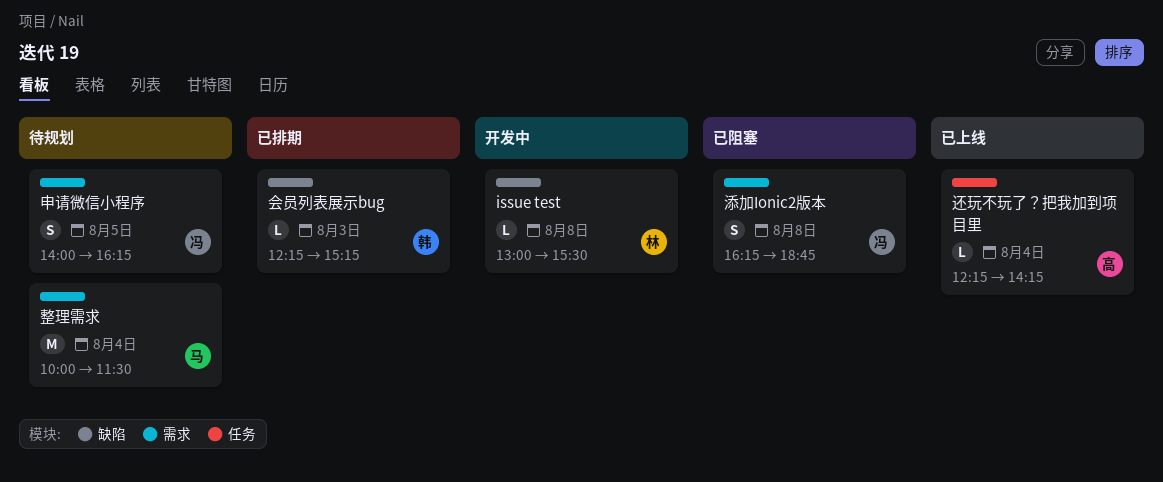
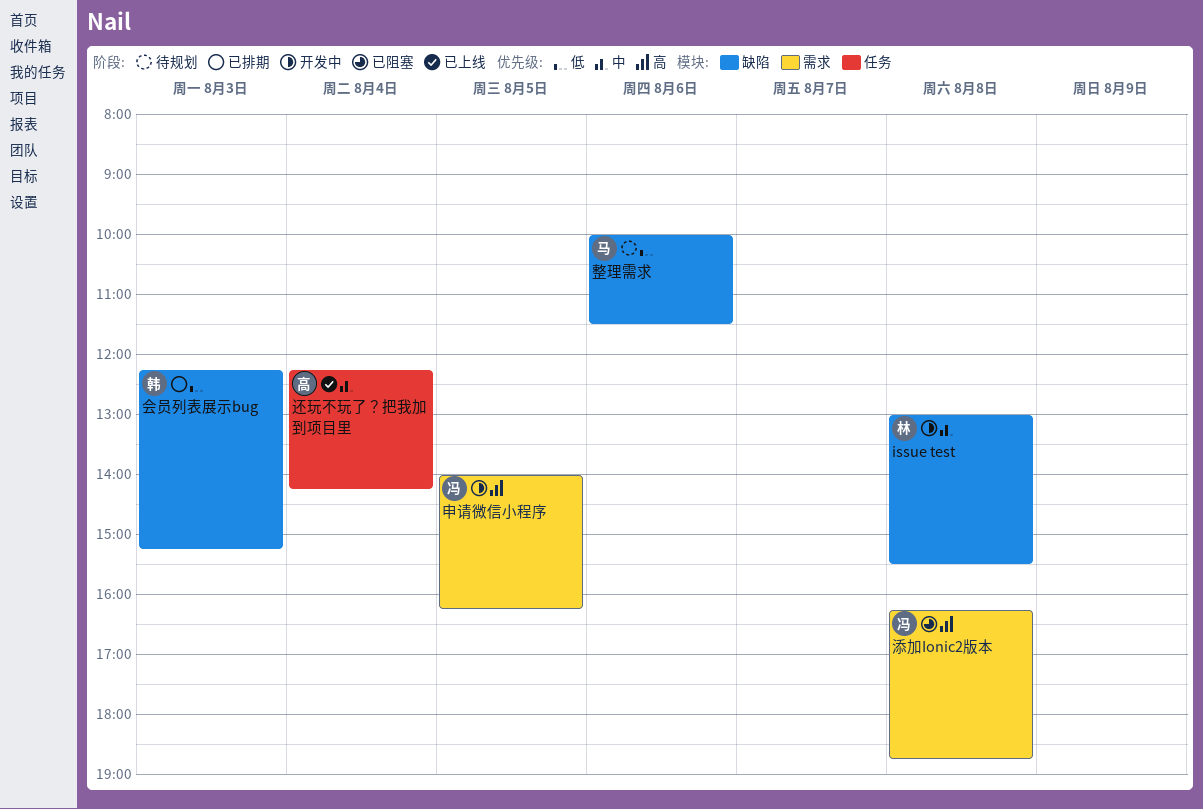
整理需求, label: 需求 -> 缺陷
整理需求, day: Aug 4 -> Aug 6
申请微信小程序, status: 待规划 -> 开发中

